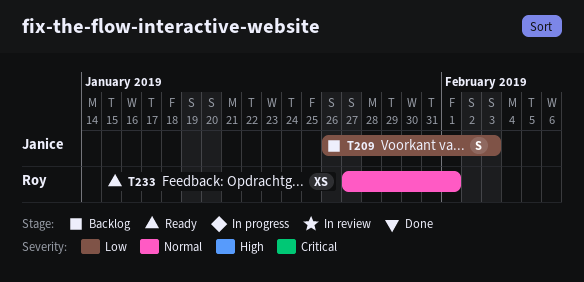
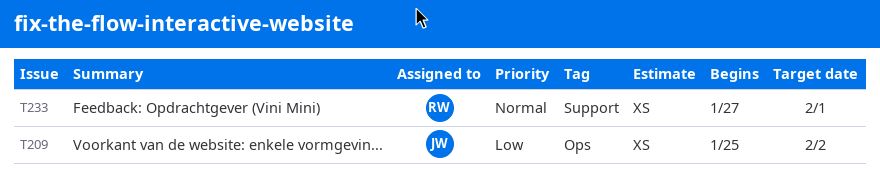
T209, estimate: S -> XS
T209, start: Jan 26 -> Jan 25
T209, due: Feb 3 -> Feb 2

